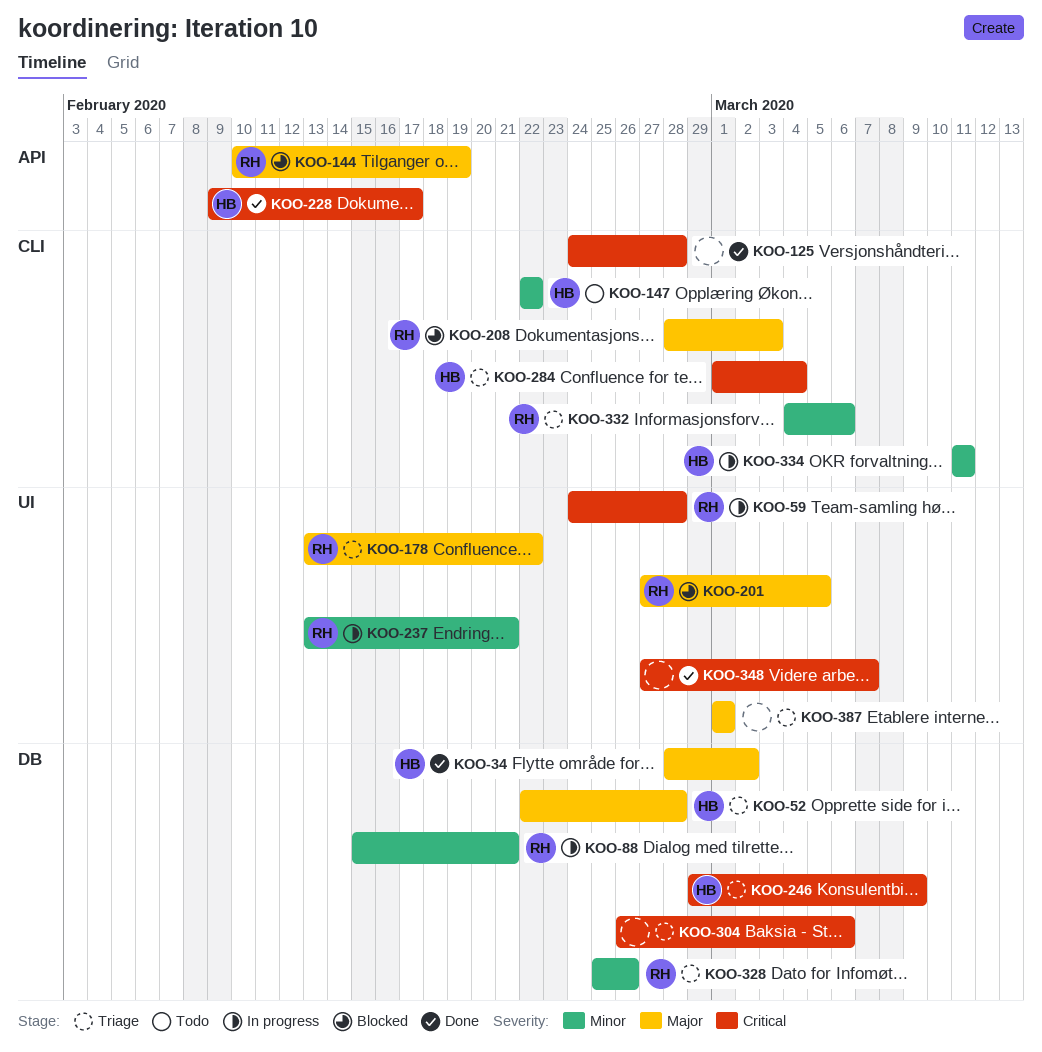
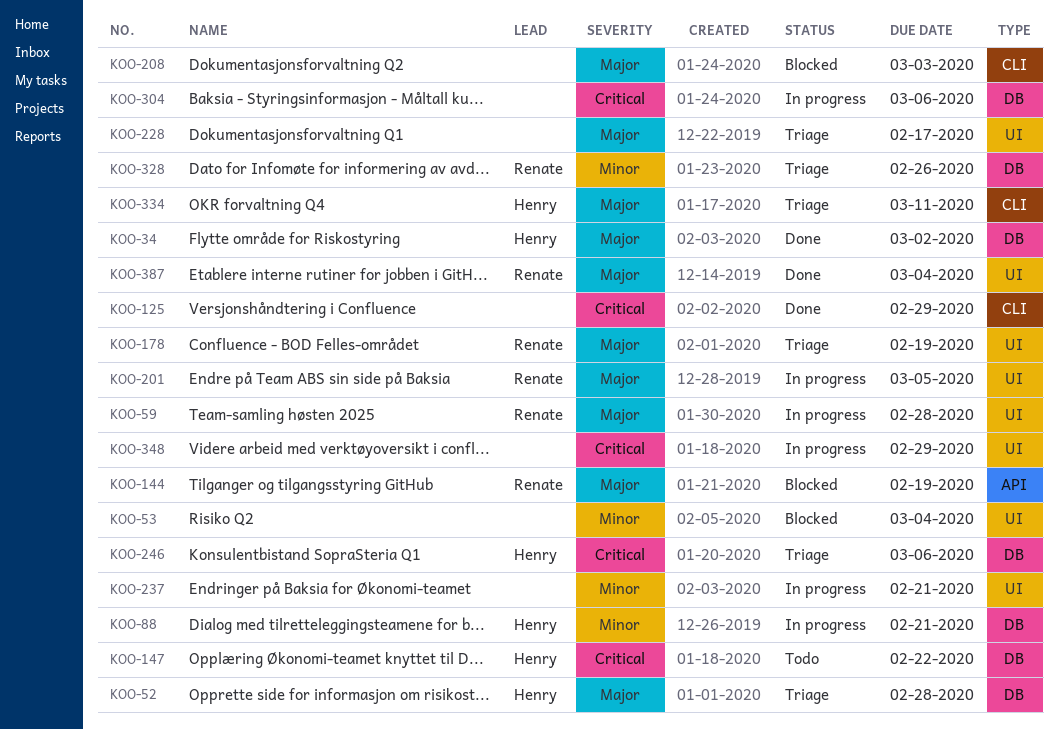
KOO-53: none -> present
KOO-59, priority: Critical -> Major
KOO-88, owner: Renate -> Henry
KOO-125, due: Feb 28 -> Feb 29
KOO-147, priority: Minor -> Critical
KOO-147, label: CLI -> DB
KOO-178, due: Feb 22 -> Feb 19
KOO-201, status: Blocked -> In progress
KOO-208, owner: Renate -> none
KOO-228, status: Done -> Triage
KOO-228, owner: Henry -> none
KOO-228, priority: Critical -> Major
KOO-228, label: API -> UI
KOO-237, owner: Renate -> none
KOO-246, due: Mar 9 -> Mar 6
KOO-284: present -> none
KOO-304, status: Triage -> In progress
KOO-332: present -> none
KOO-334, status: In progress -> Triage
KOO-334, priority: Minor -> Major
KOO-348, status: Done -> In progress
KOO-348, due: Mar 7 -> Feb 29
KOO-387, status: Triage -> Done
KOO-387, owner: none -> Renate
KOO-387, due: Mar 1 -> Mar 4

